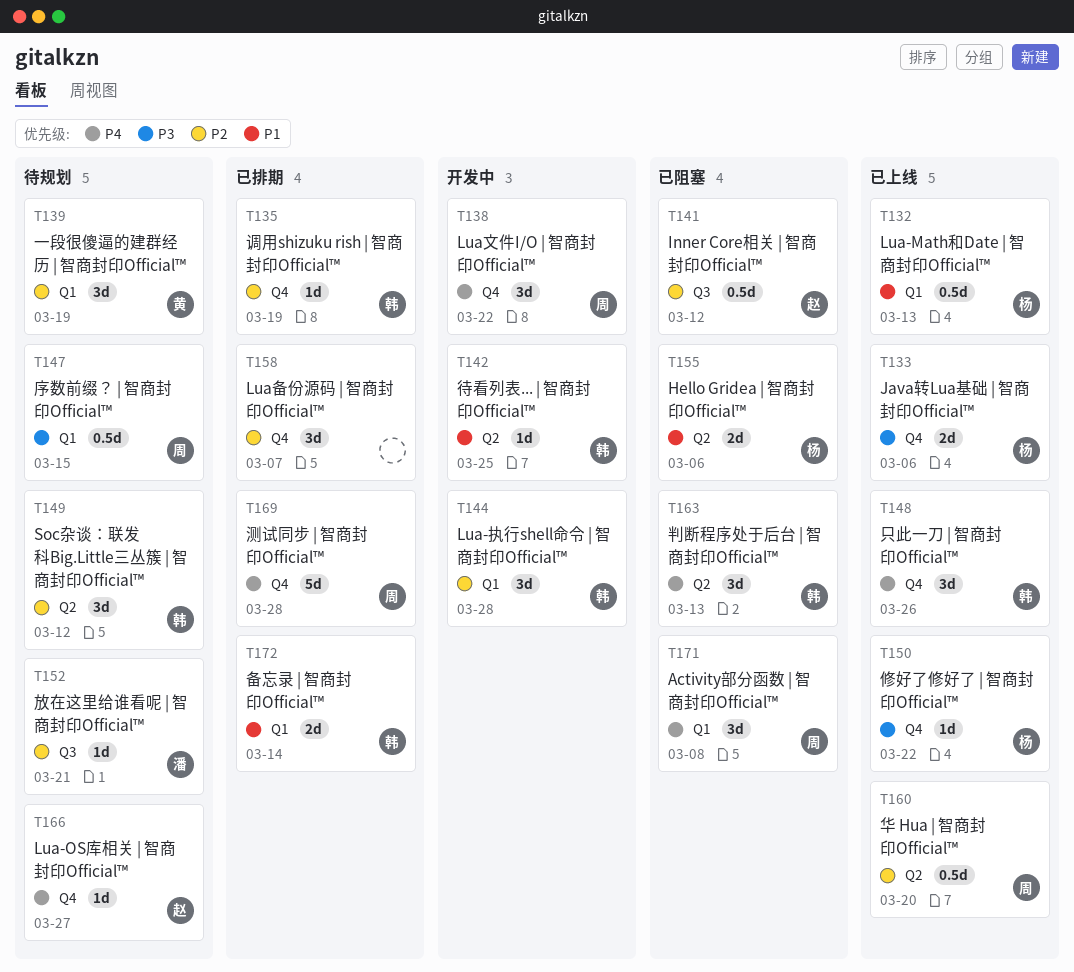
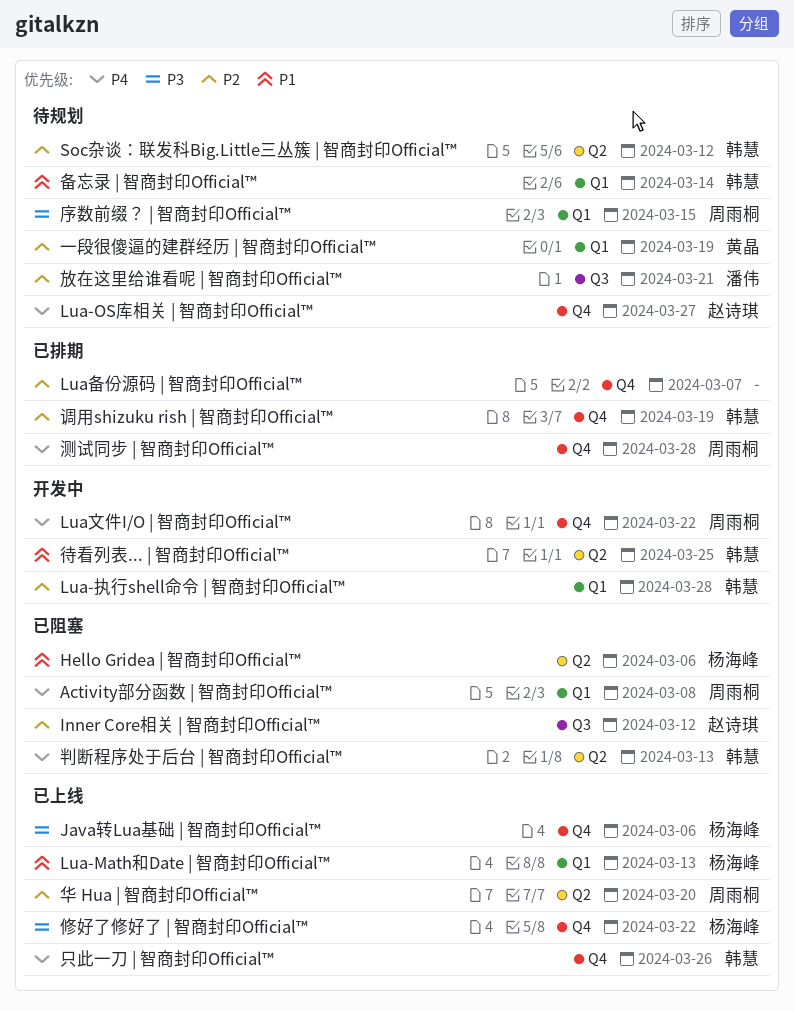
备忘录 | 智商封印Official™, status: 已排期 -> 待规划

